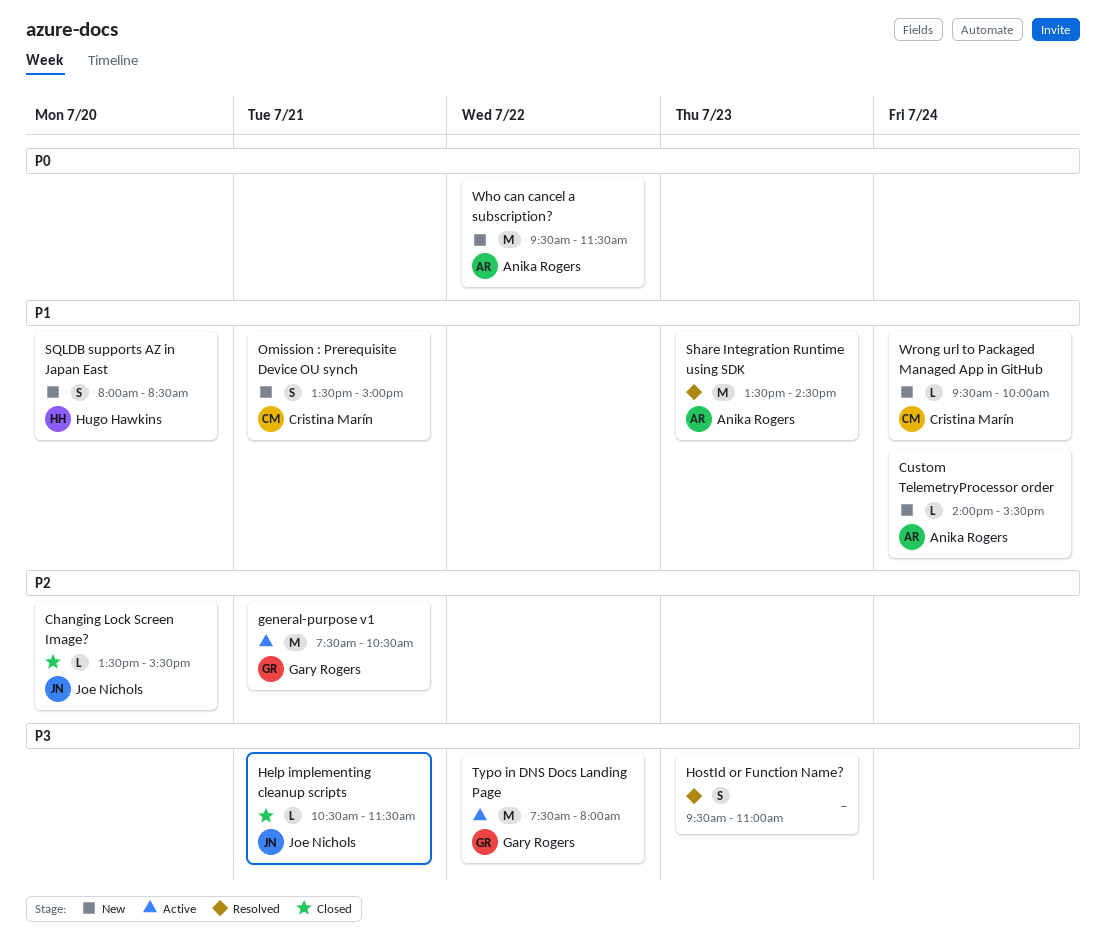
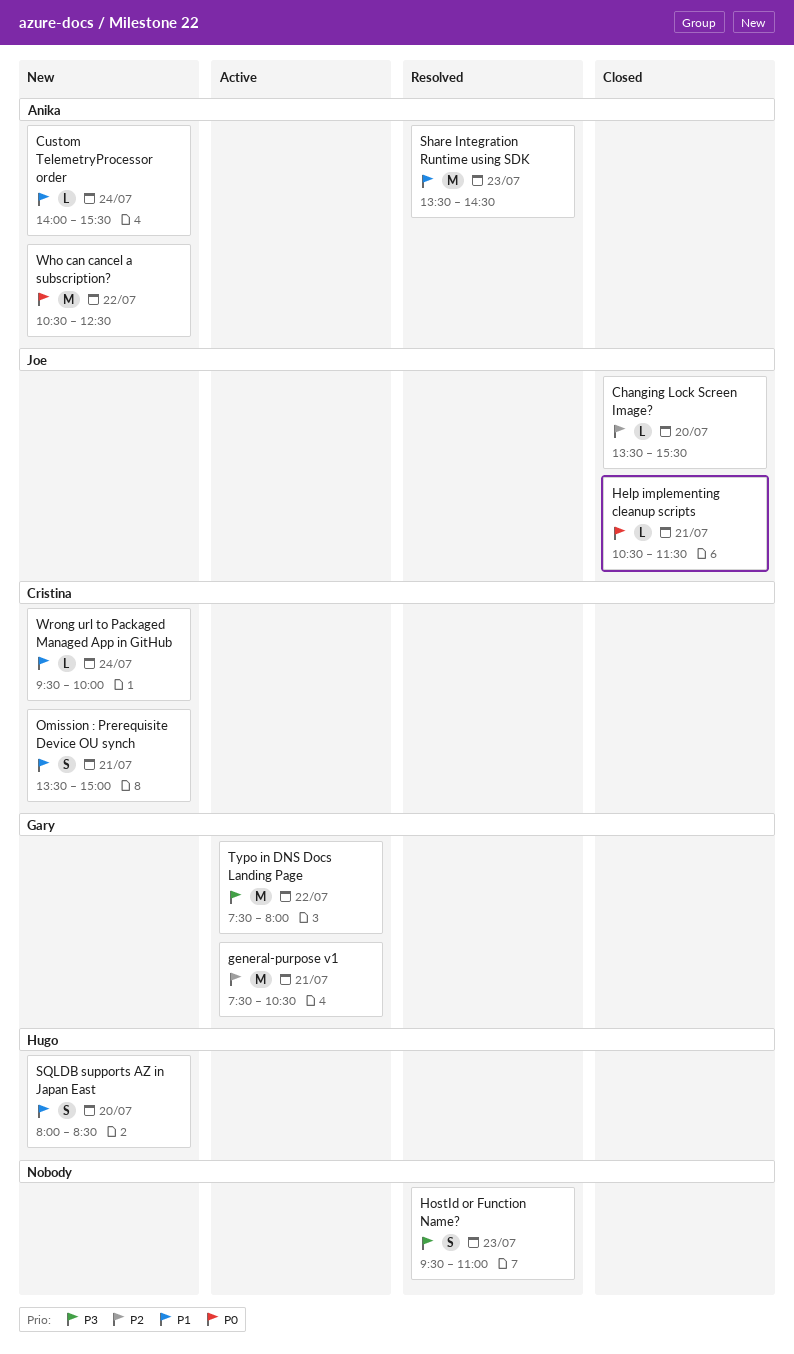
Help implementing cleanup scripts, priority: P3 -> P0
Who can cancel a subscription?, begins: 09:30 -> 10:30
Who can cancel a subscription?, ends: 11:30 -> 12:30

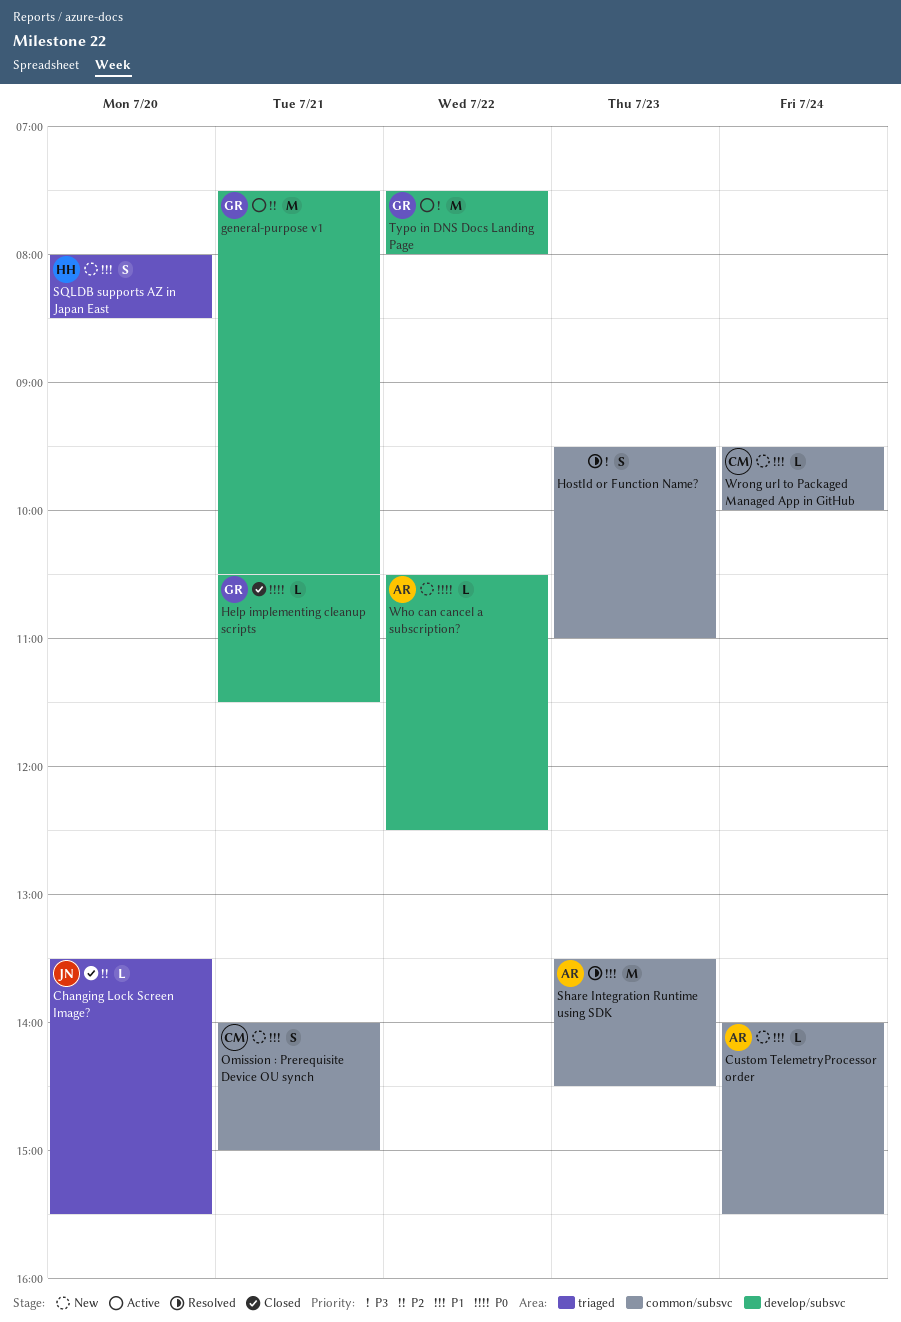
Help implementing cleanup scripts, owner: Joe -> Gary
Omission : Prerequisite Device OU synch, begins: 13:30 -> 14:00
Who can cancel a subscription?, estimate: M -> L

